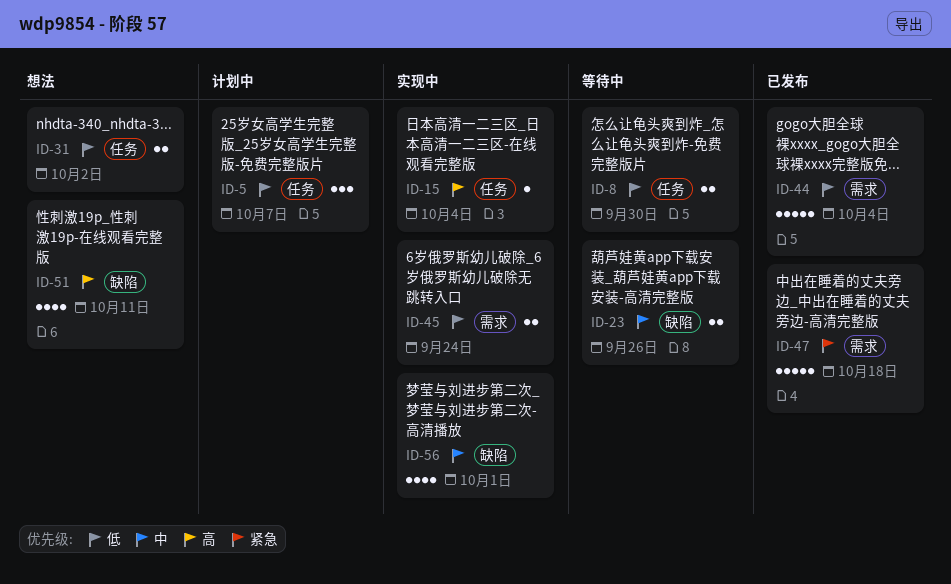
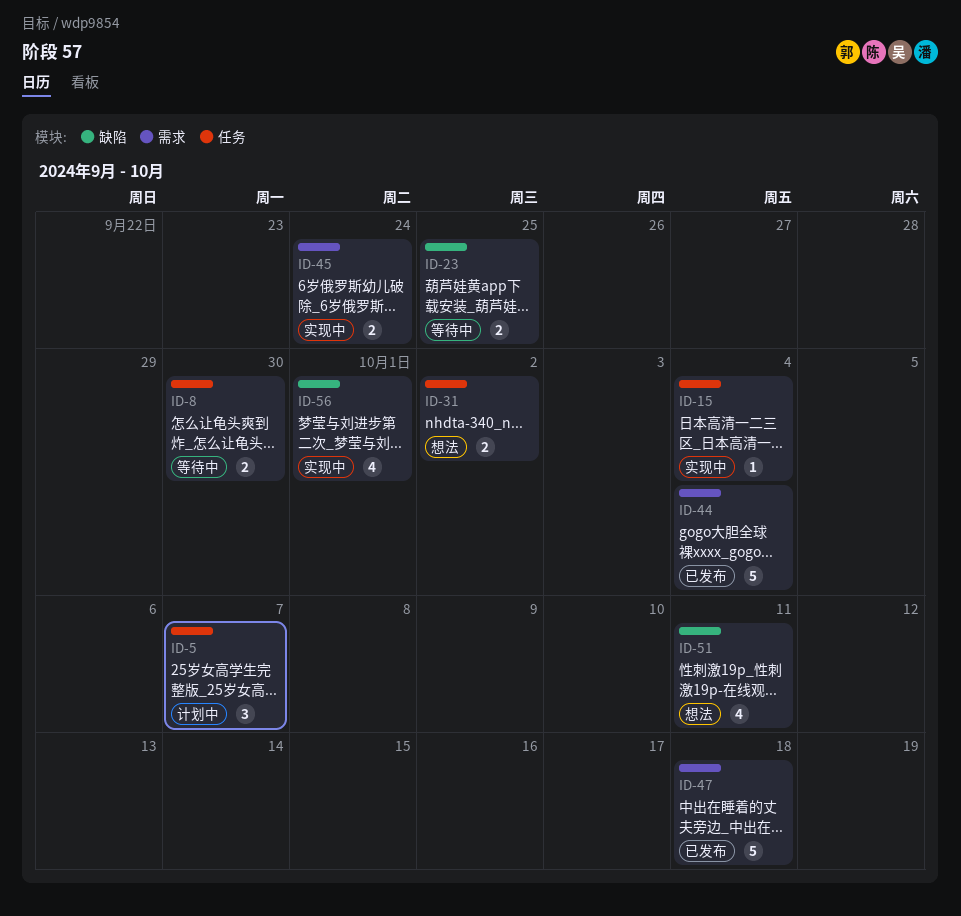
ID-23, due: Sep 26 -> Sep 25

